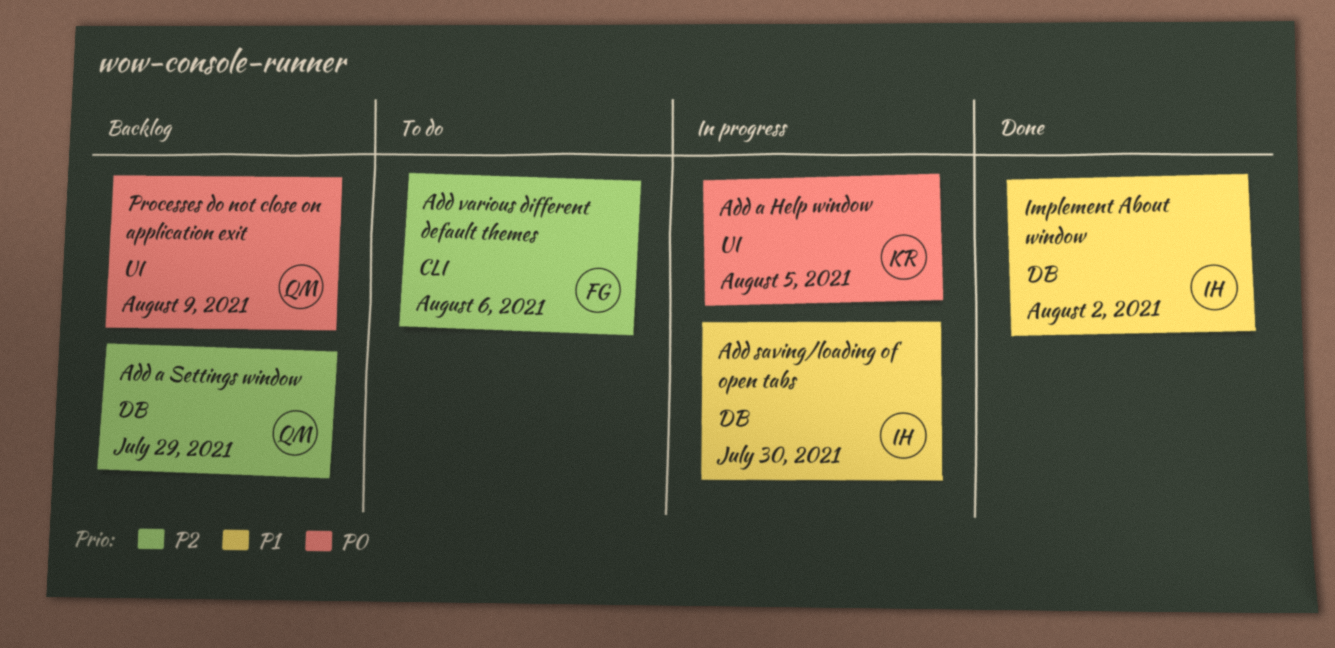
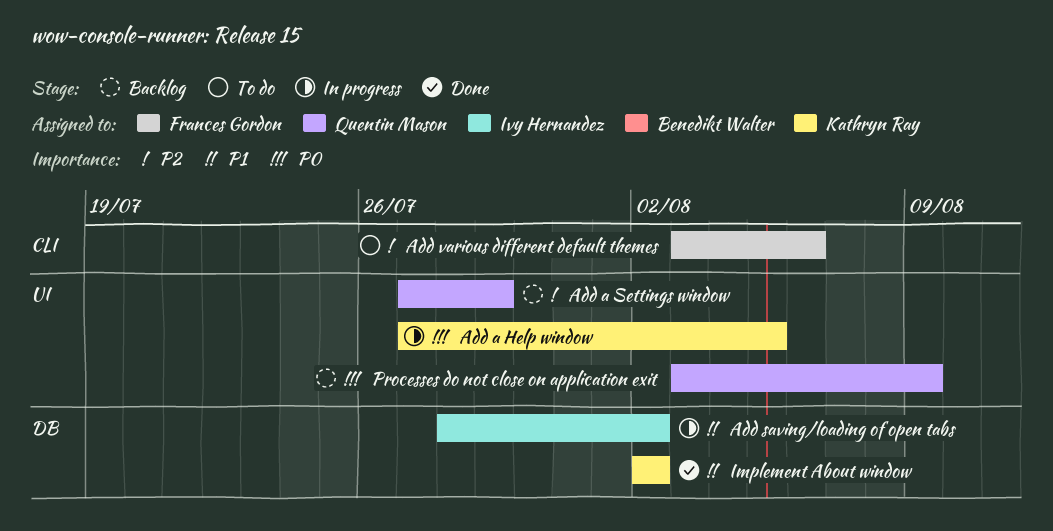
Add a Settings window, label: DB -> UI
Add saving/loading of open tabs, due: Jul 30 -> Aug 2
Implement About window, owner: Ivy Hernandez -> Kathryn Ray

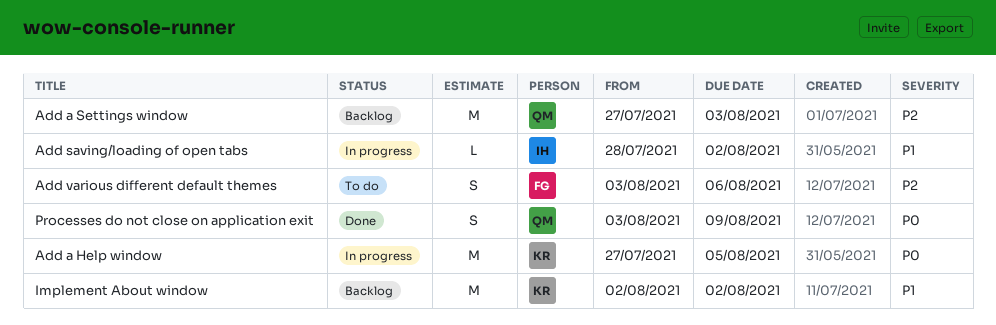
Add a Settings window, due: Jul 29 -> Aug 3
Implement About window, status: Done -> Backlog
Processes do not close on application exit, status: Backlog -> Done

